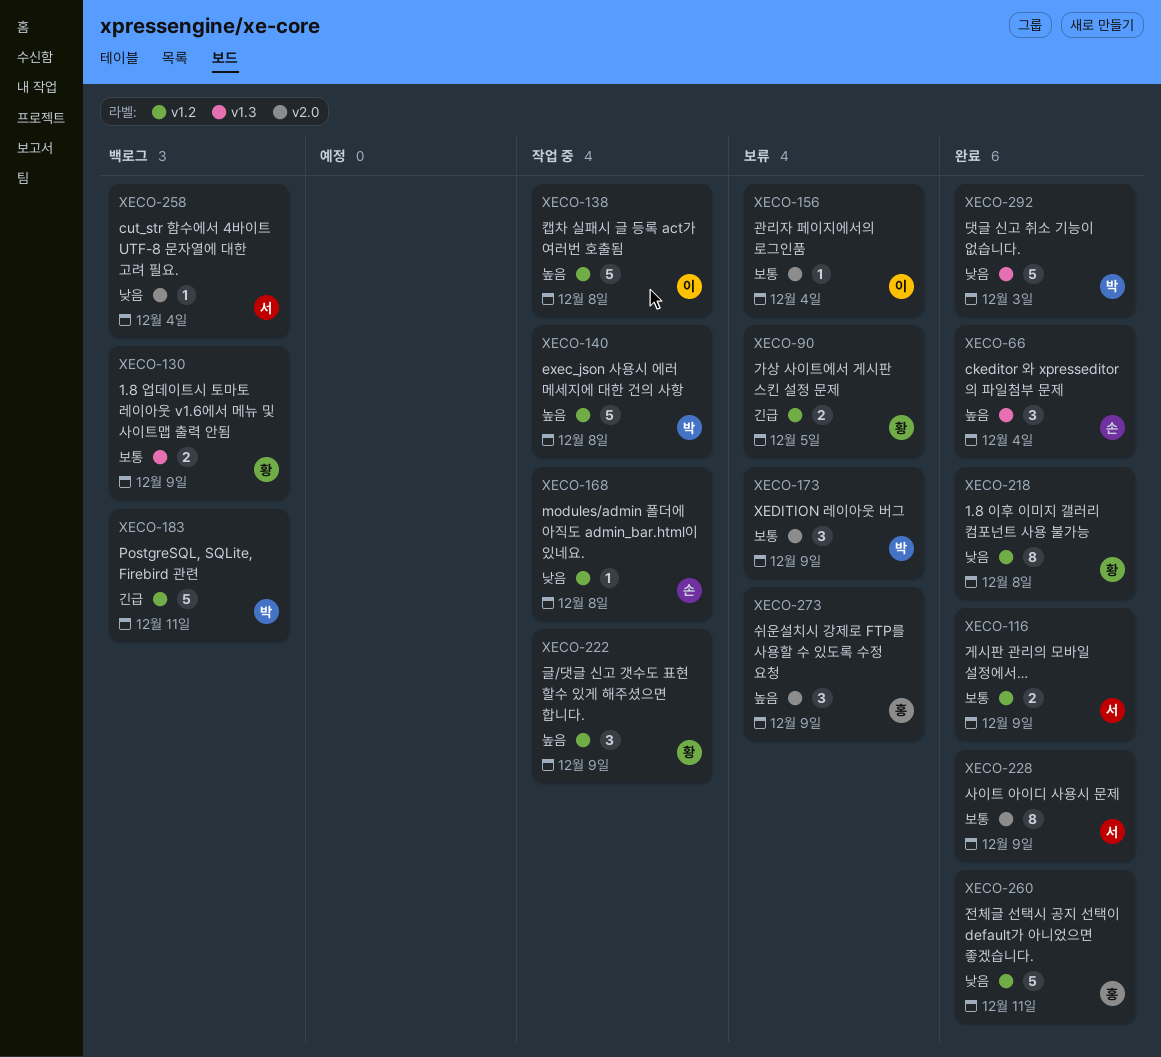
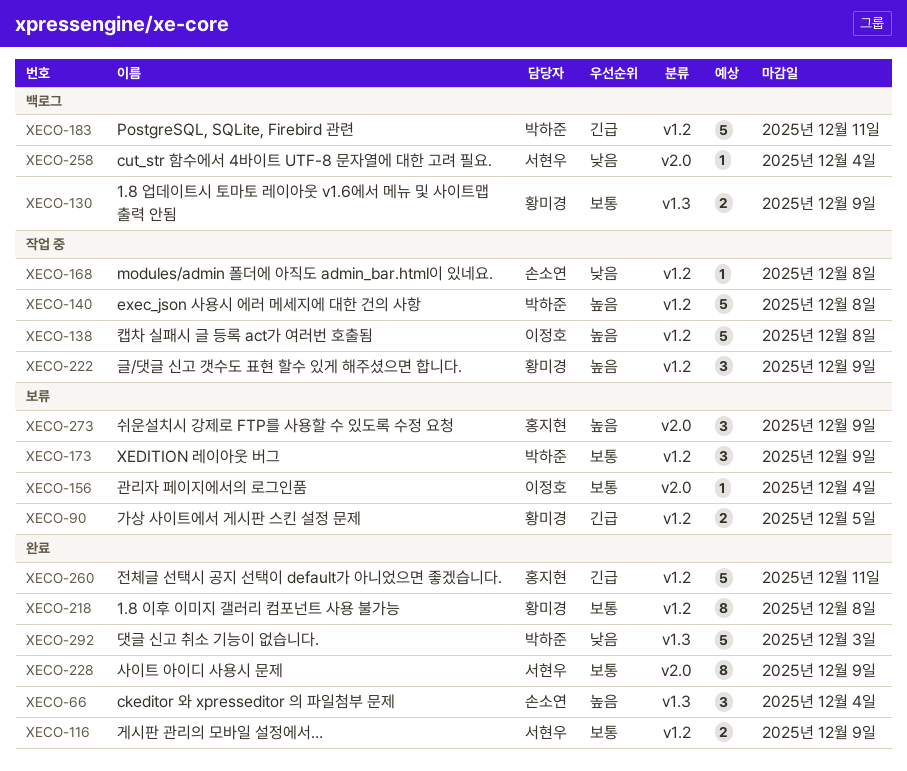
XECO-173, label: v2.0 -> v1.2
XECO-218, priority: 낮음 -> 보통
XECO-260, priority: 낮음 -> 긴급

